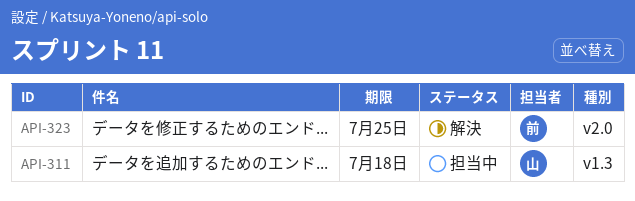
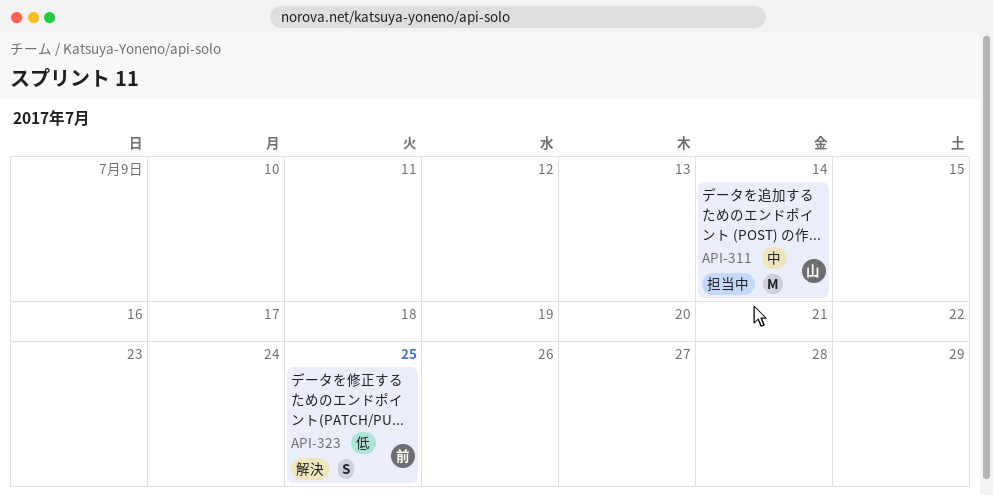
API-311, due: Jul 18 -> Jul 14

